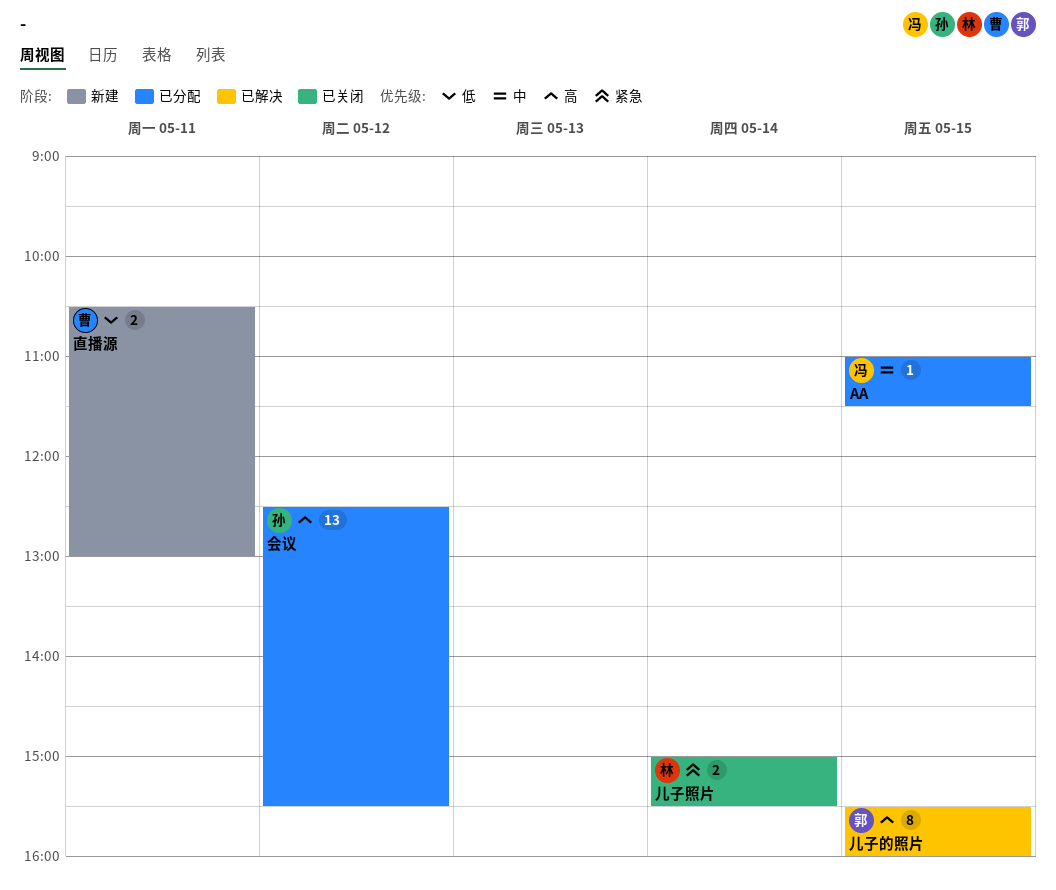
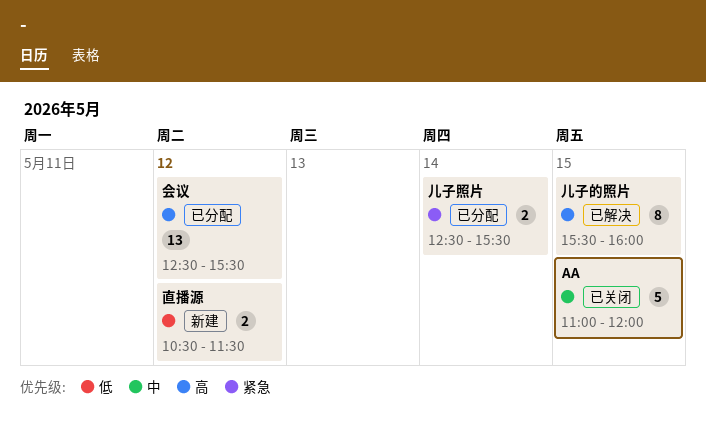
AA, status: 已分配 -> 已关闭
AA, estimate: 1 -> 5
AA, ends: 11:30 -> 12:00
儿子照片, status: 已关闭 -> 已分配
儿子照片, begins: 15:00 -> 12:30
直播源, day: May 11 -> May 12
直播源, ends: 13:00 -> 11:30

